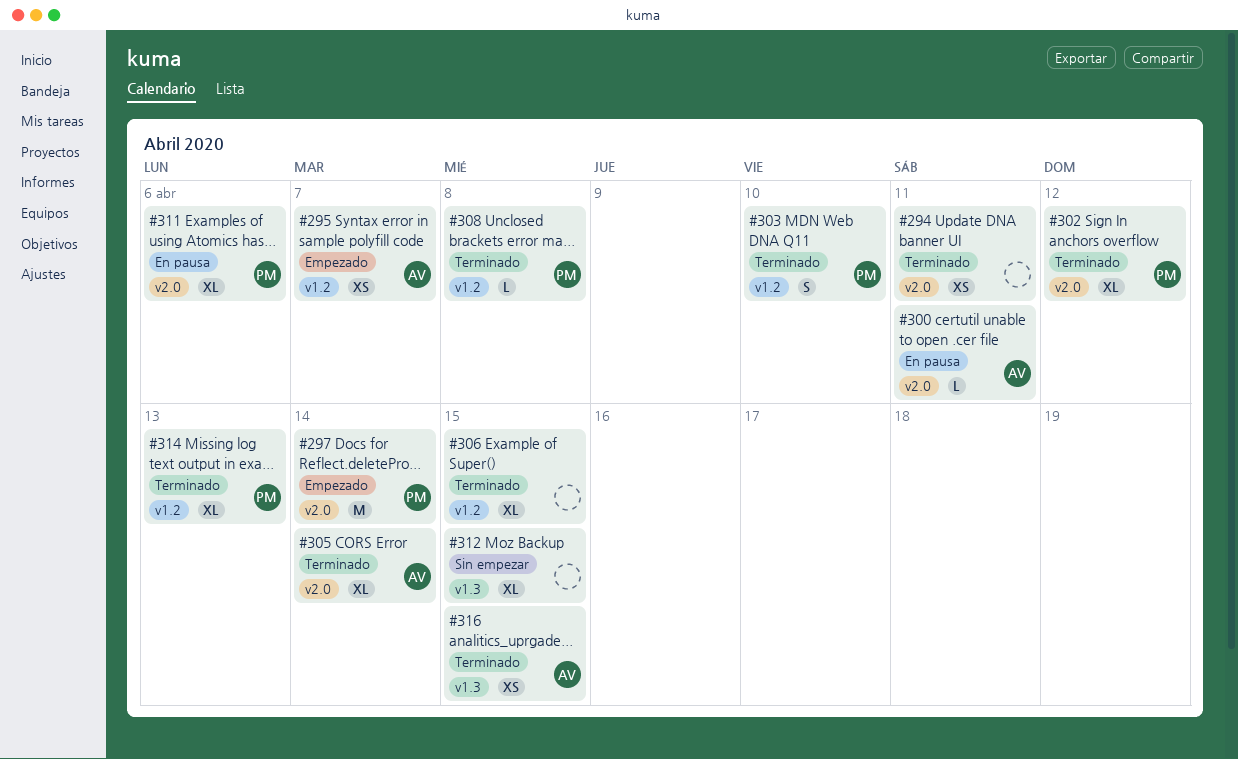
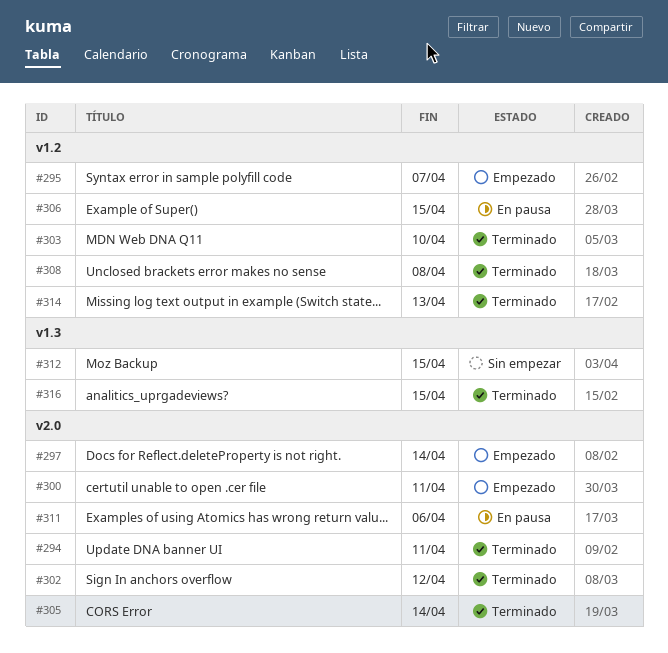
#300, status: En pausa -> Empezado
#306, status: Terminado -> En pausa

